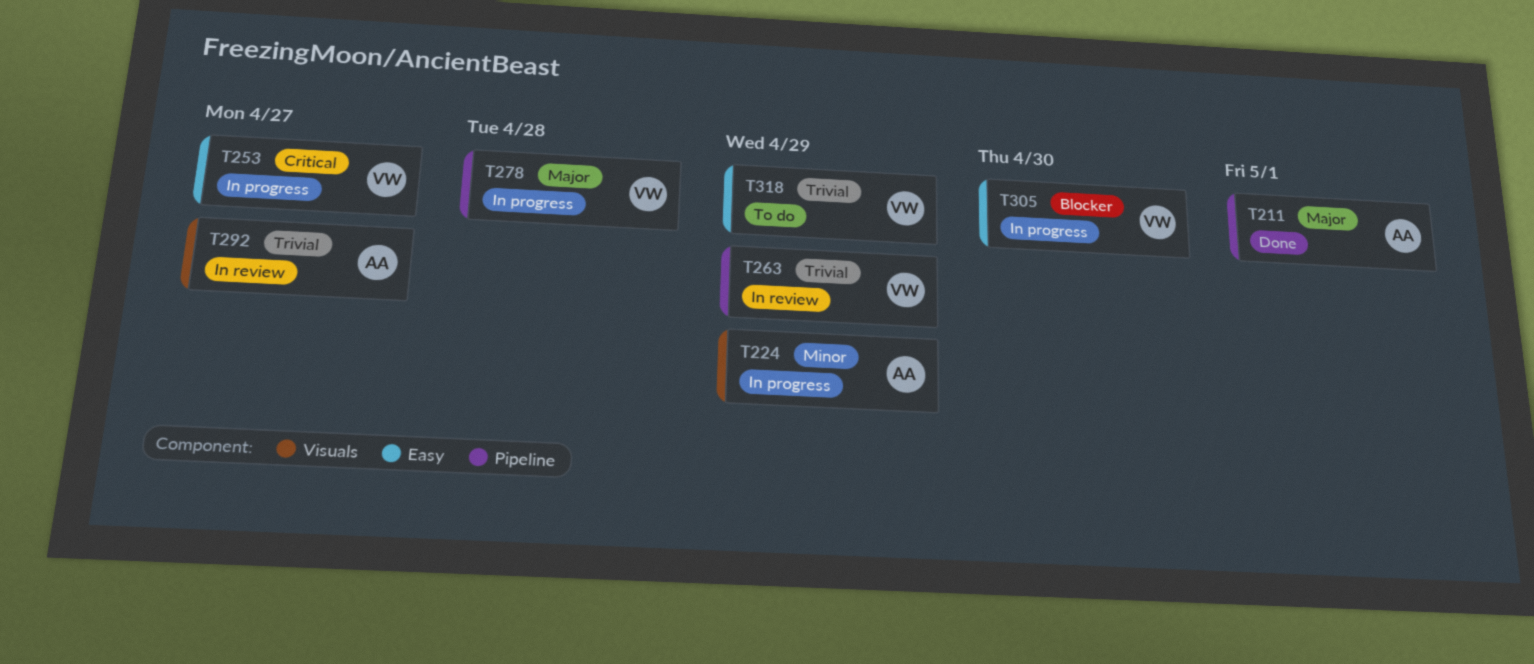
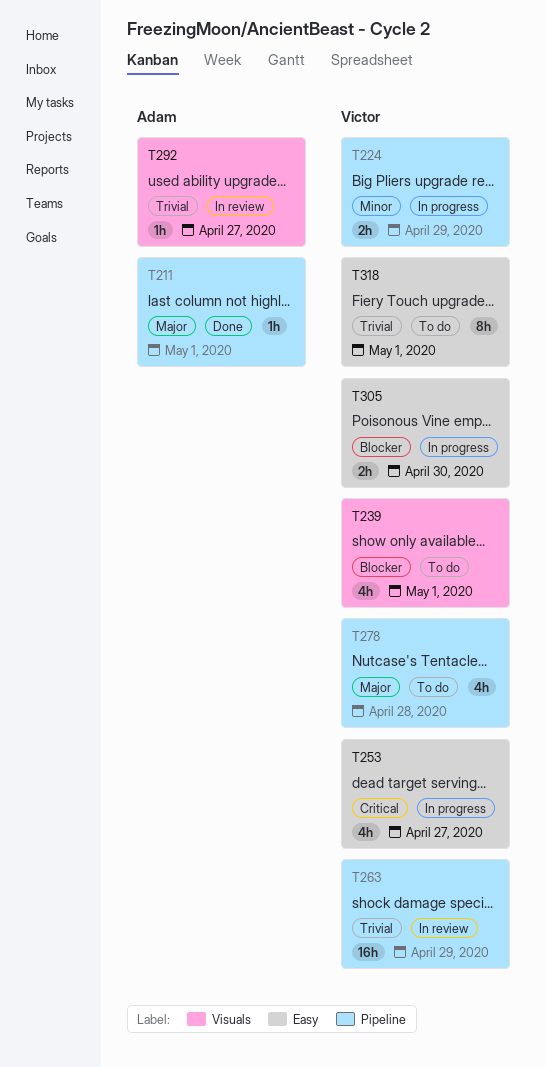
T224, owner: Adam -> Victor
T224, label: Visuals -> Pipeline
T239: none -> present
T278, status: In progress -> To do
T318, due: Apr 29 -> May 1

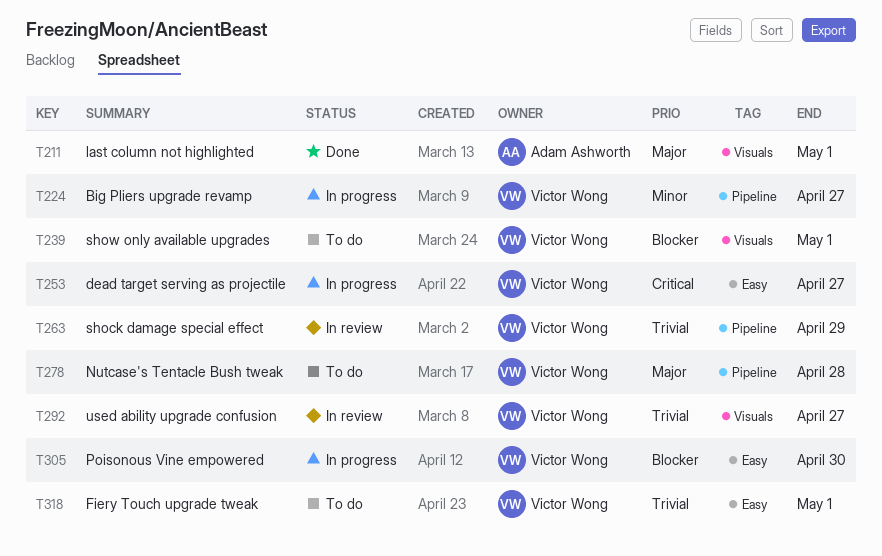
T211, label: Pipeline -> Visuals
T224, due: Apr 29 -> Apr 27
T292, owner: Adam Ashworth -> Victor Wong

